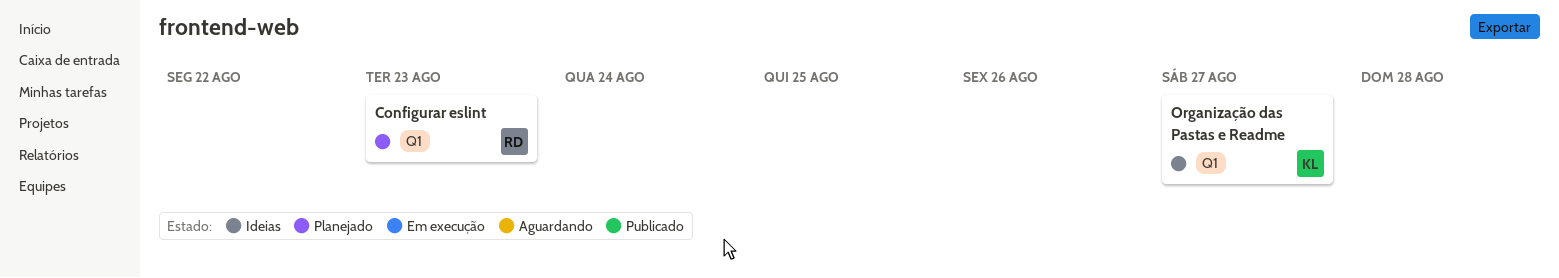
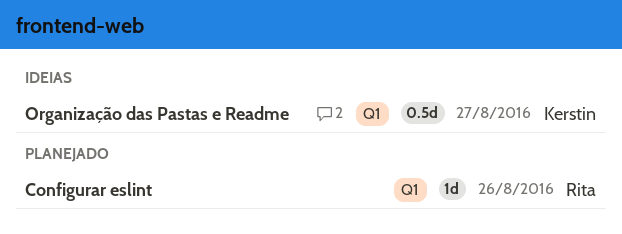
Configurar eslint, due: Aug 23 -> Aug 26

